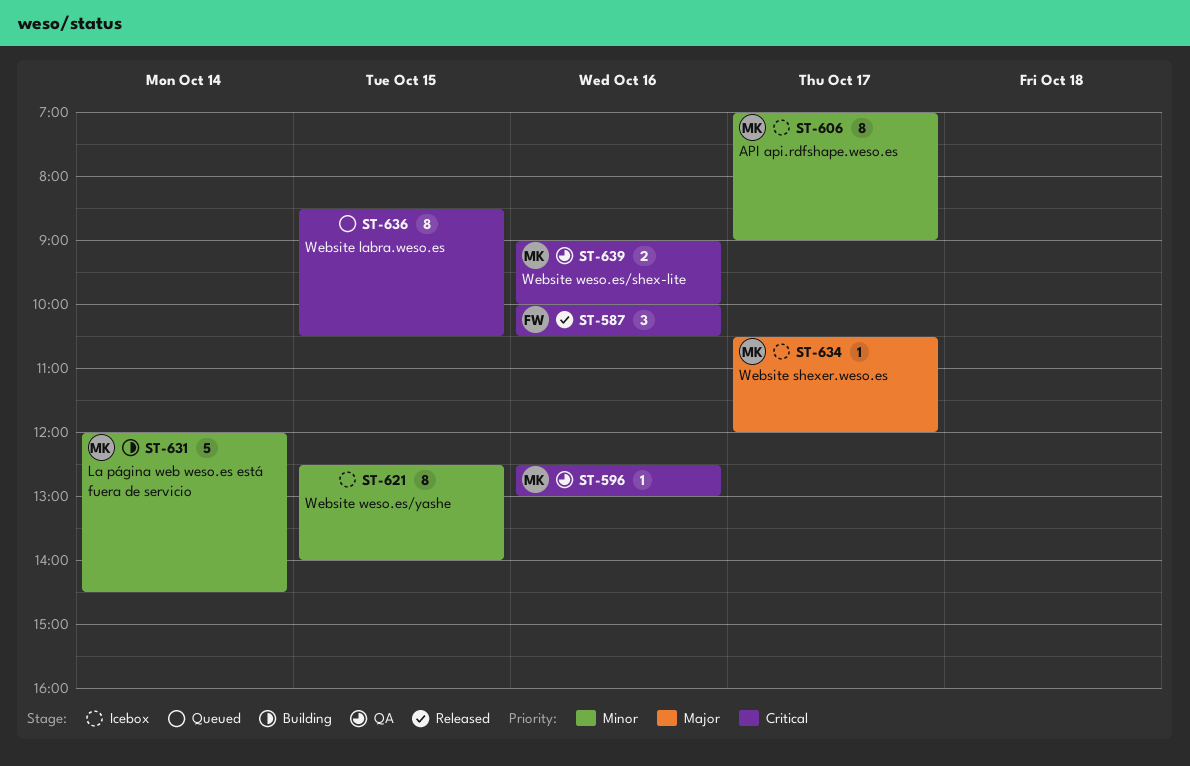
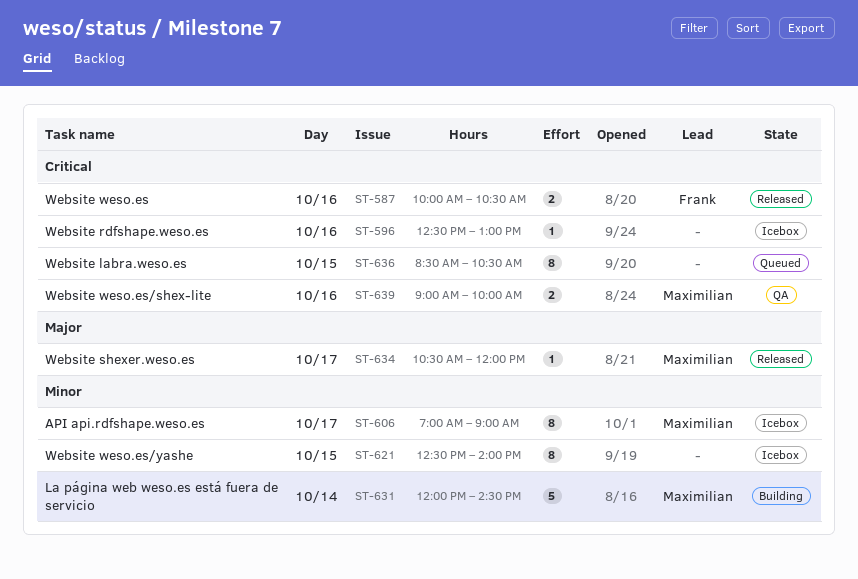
ST-587, estimate: 3 -> 2
ST-596, status: QA -> Icebox
ST-596, owner: Maximilian -> none
ST-634, status: Icebox -> Released

